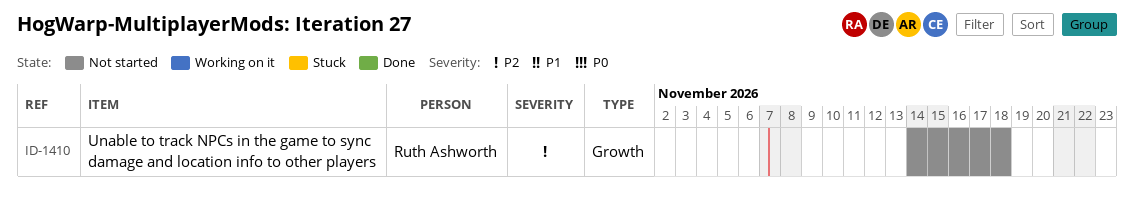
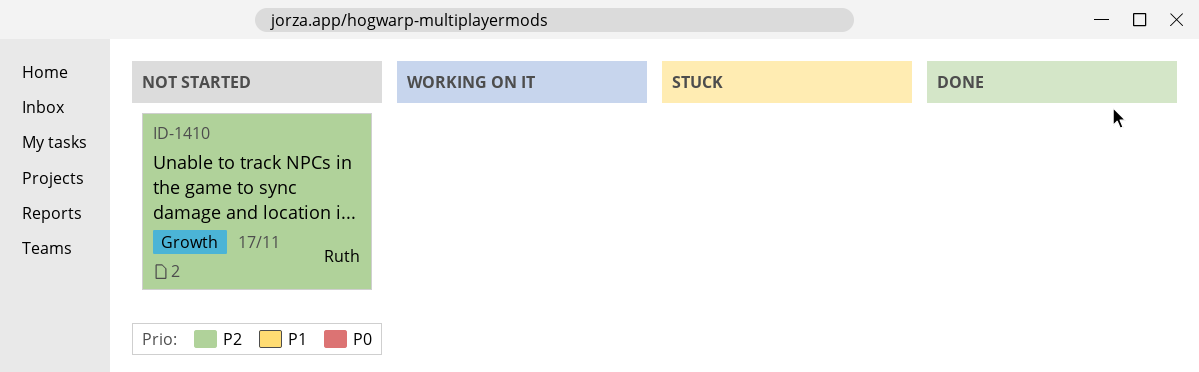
ID-1410, due: Nov 18 -> Nov 17

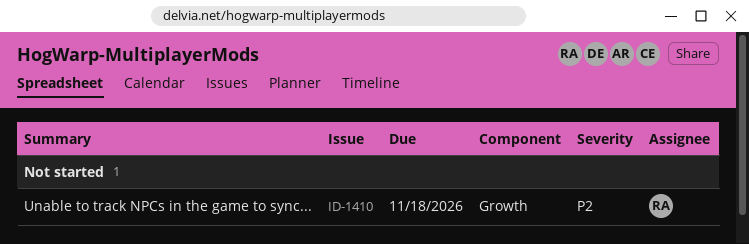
ID-1410, due: Nov 17 -> Nov 18

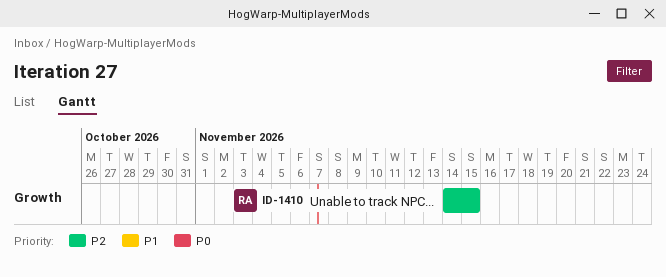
ID-1410, due: Nov 18 -> Nov 15

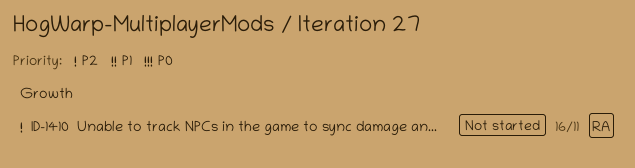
ID-1410, due: Nov 15 -> Nov 16

